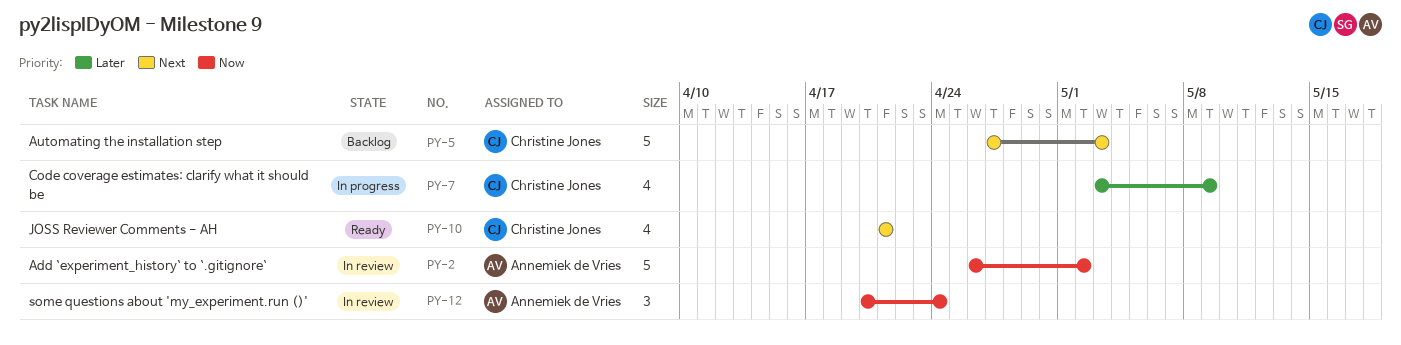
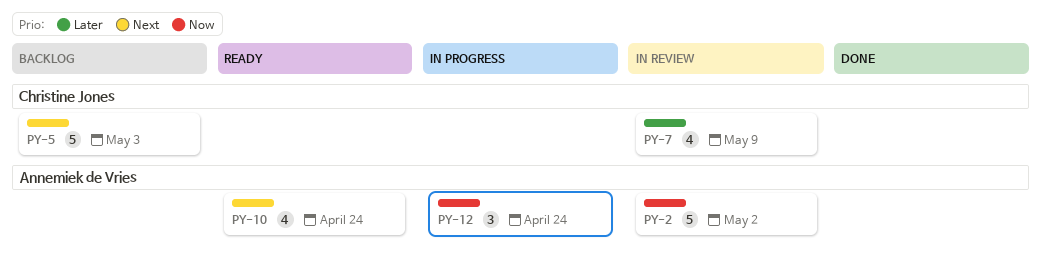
PY-7, status: In progress -> In review
PY-10, owner: Christine Jones -> Annemiek de Vries
PY-10, due: Apr 21 -> Apr 24
PY-12, status: In review -> In progress

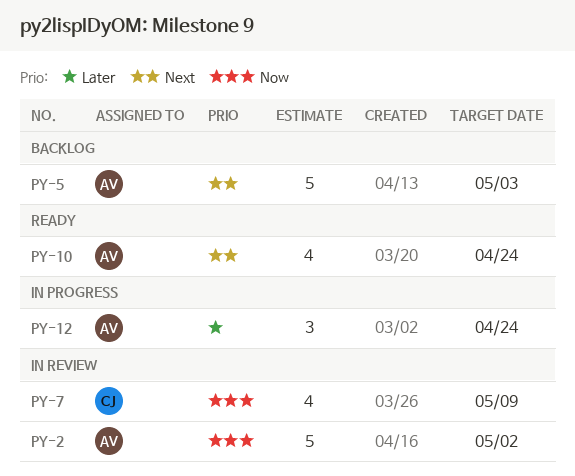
PY-5, owner: Christine Jones -> Annemiek de Vries
PY-7, priority: Later -> Now
PY-12, priority: Now -> Later

